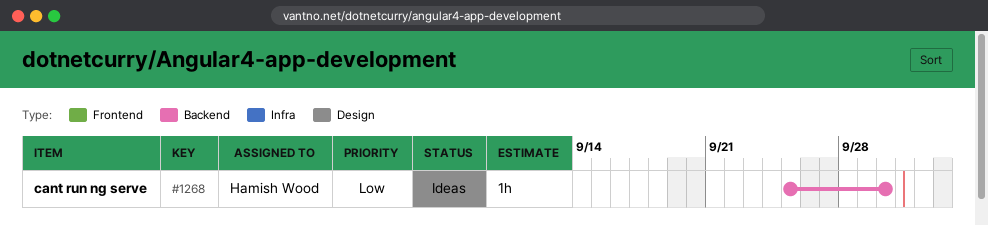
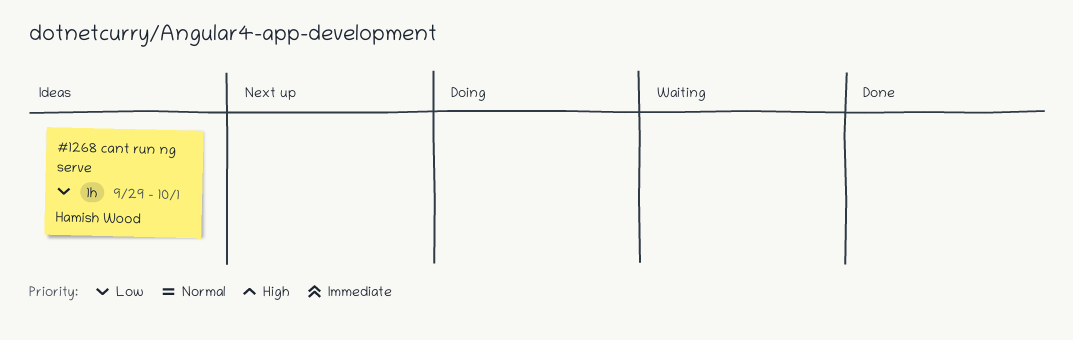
#1268, start: Sep 25 -> Sep 29
#1268, due: Sep 30 -> Oct 1

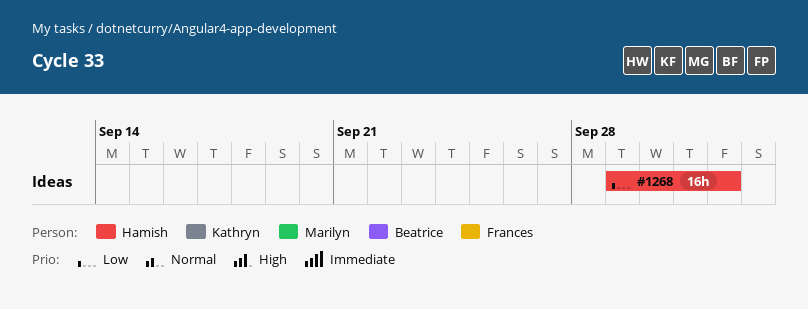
#1268, estimate: 1h -> 16h
#1268, due: Oct 1 -> Oct 2

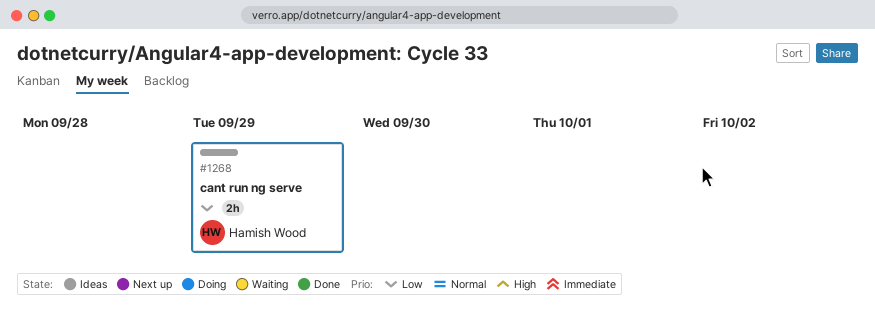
#1268, estimate: 16h -> 2h
#1268, due: Oct 2 -> Sep 29

